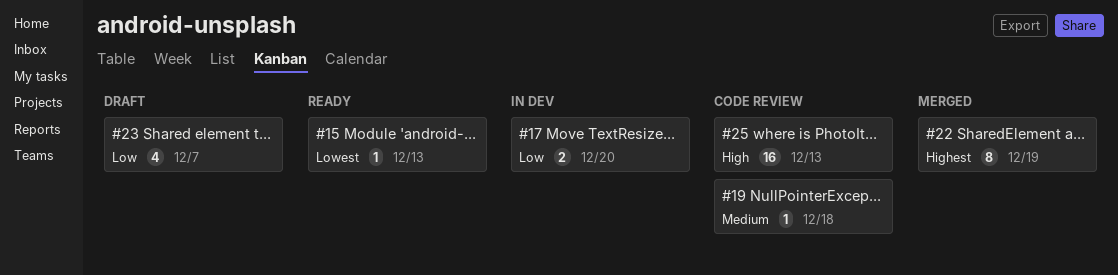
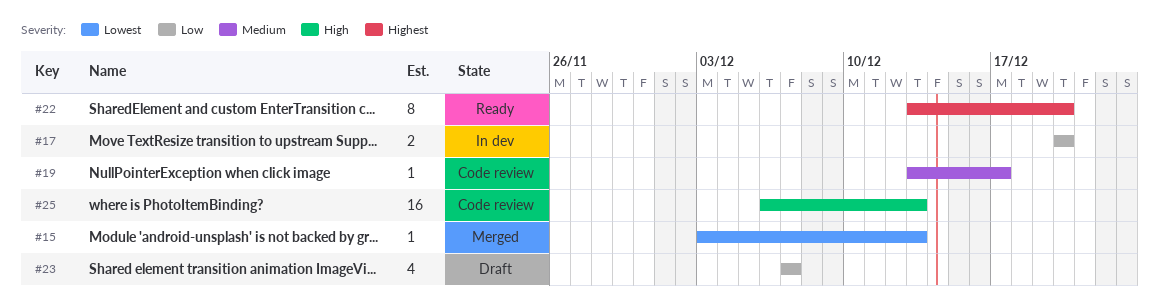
#15, status: Ready -> Merged
#19, due: Dec 18 -> Dec 17
#22, status: Merged -> Ready
#22, due: Dec 19 -> Dec 20

